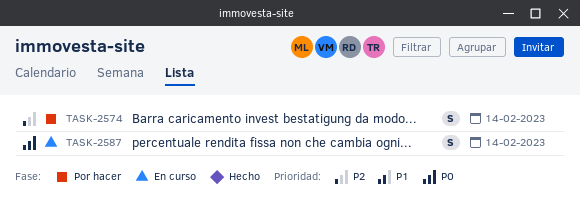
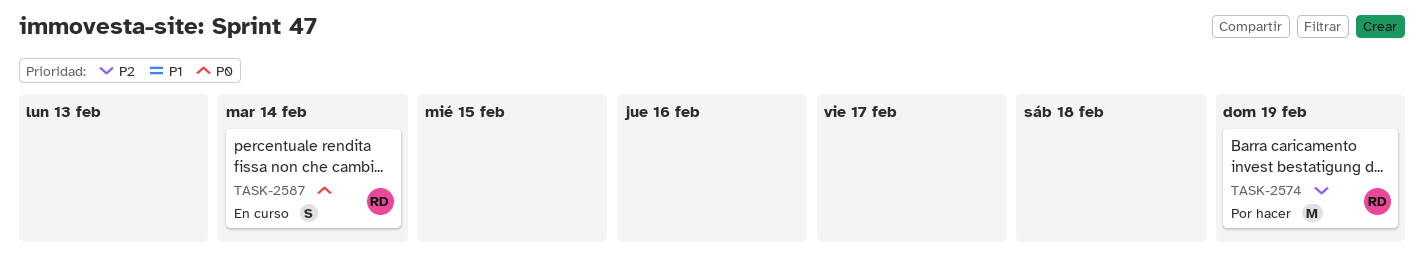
TASK-2574, estimate: S -> M
TASK-2574, due: Feb 14 -> Feb 19

